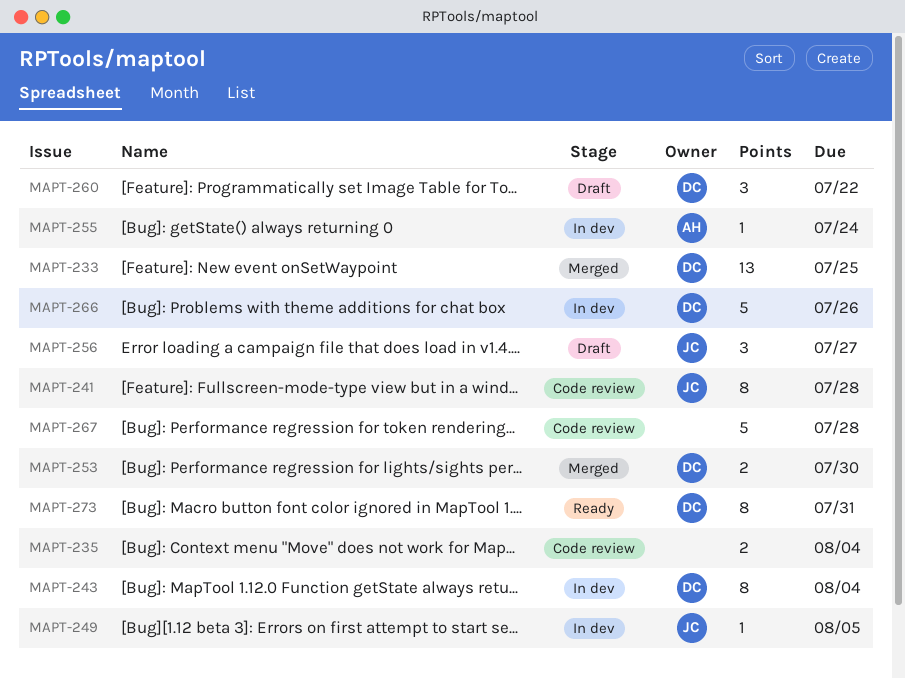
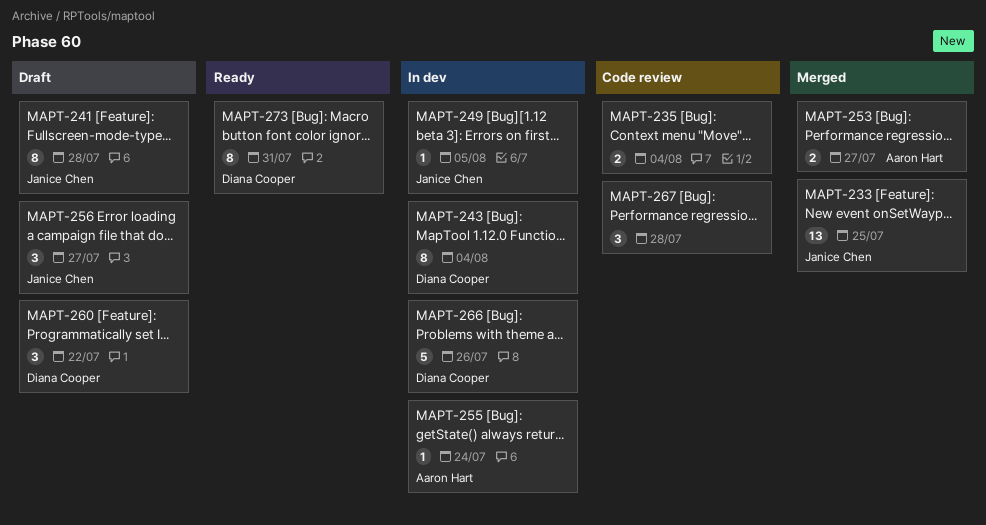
MAPT-233, owner: Diana Cooper -> Janice Chen
MAPT-241, status: Code review -> Draft
MAPT-253, owner: Diana Cooper -> Aaron Hart
MAPT-253, due: Jul 30 -> Jul 27
MAPT-267, estimate: 5 -> 3

